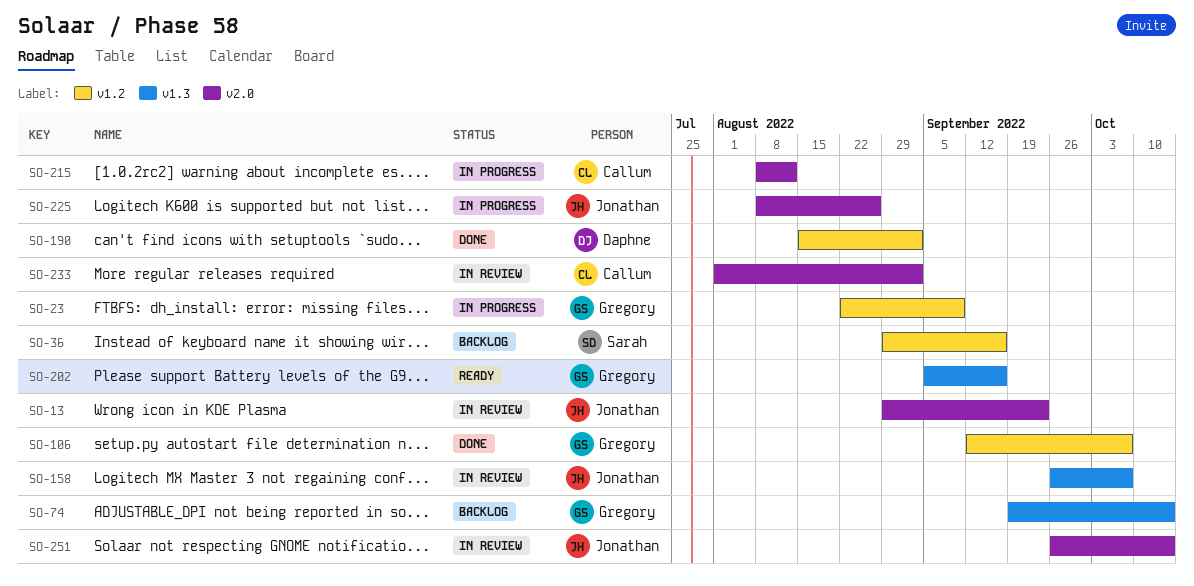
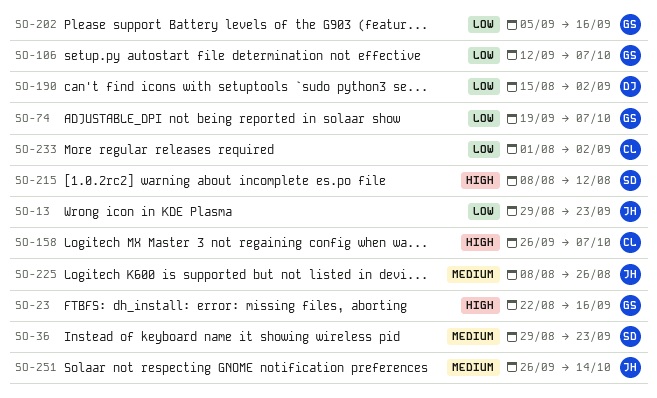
SO-23, due: Sep 9 -> Sep 16
SO-36, due: Sep 16 -> Sep 23
SO-74, due: Oct 14 -> Oct 7
SO-158, owner: Jonathan -> Callum
SO-215, owner: Callum -> Sarah

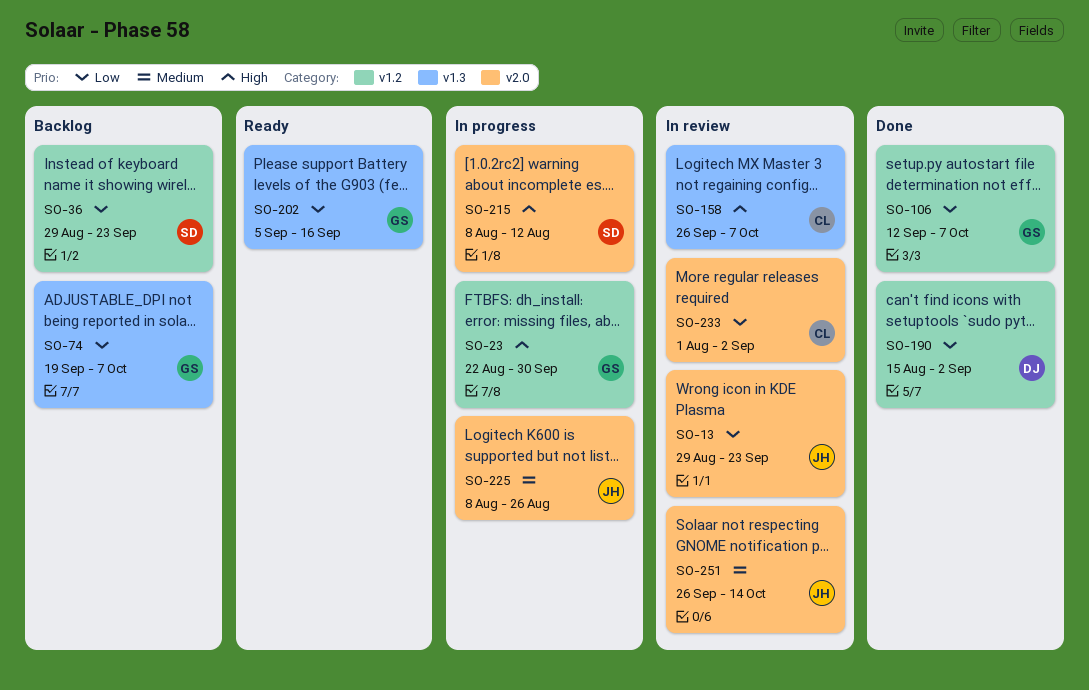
SO-23, due: Sep 16 -> Sep 30
SO-36, priority: Medium -> Low

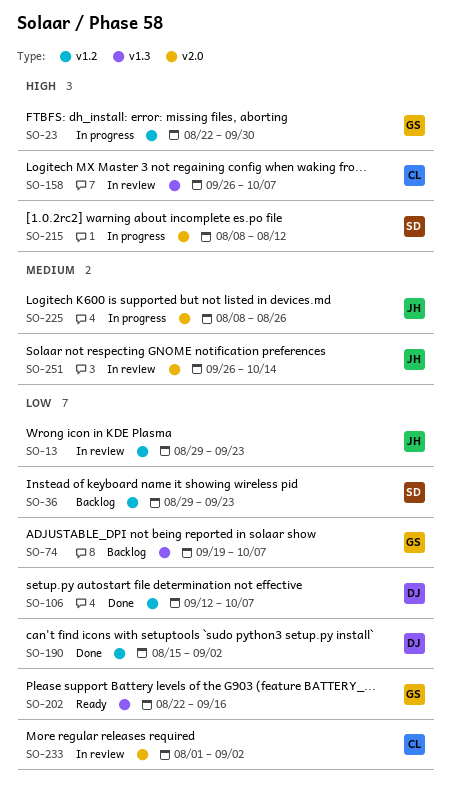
SO-13, label: v2.0 -> v1.2
SO-106, owner: GS -> DJ
SO-202, start: Sep 5 -> Aug 22

